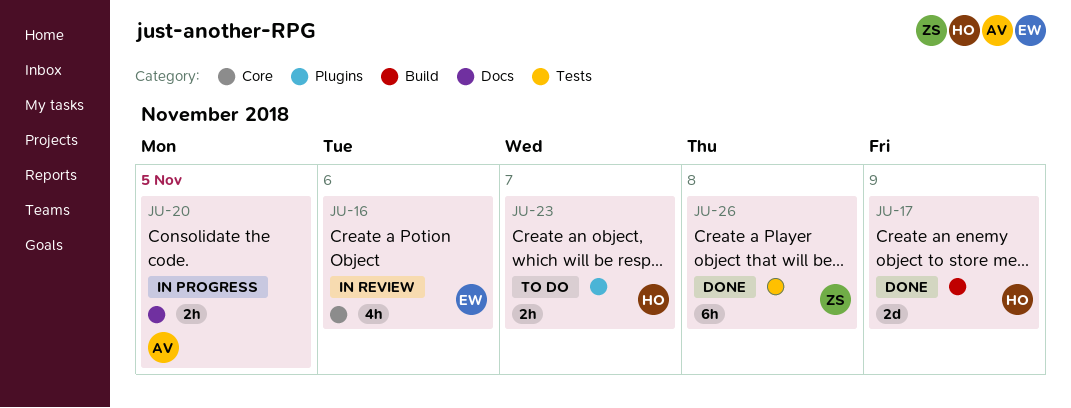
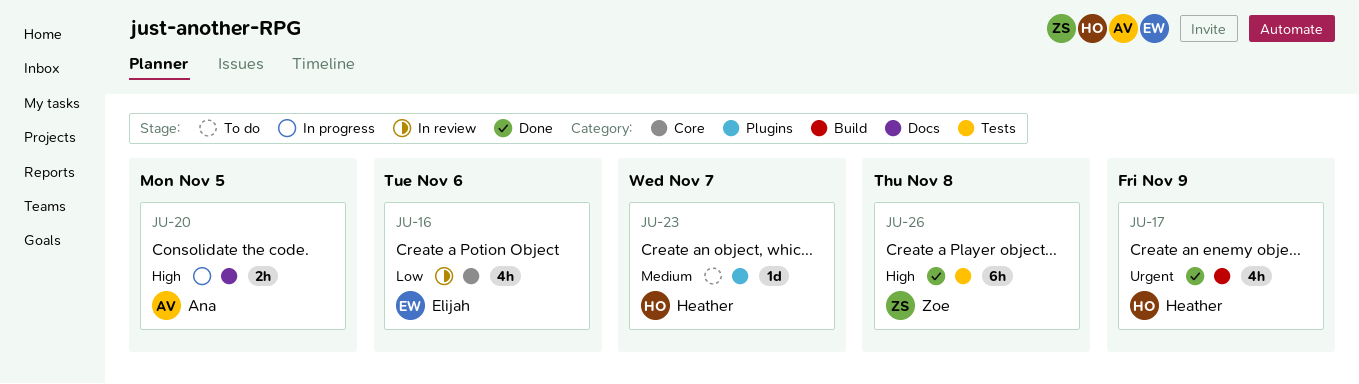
JU-17, estimate: 2d -> 4h
JU-23, estimate: 2h -> 1d

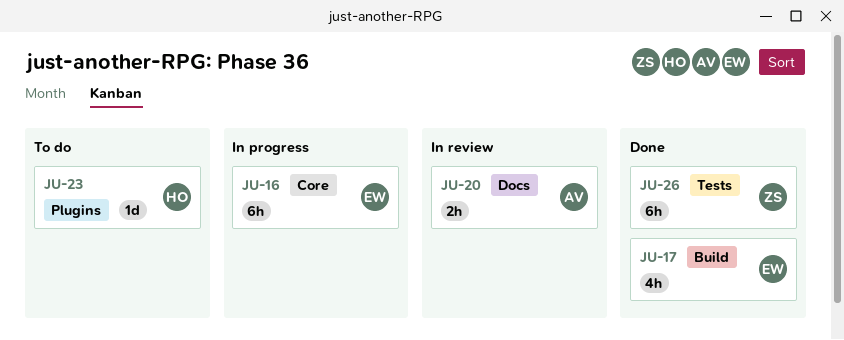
JU-16, status: In review -> In progress
JU-16, estimate: 4h -> 6h
JU-17, owner: Heather -> Elijah
JU-20, status: In progress -> In review

